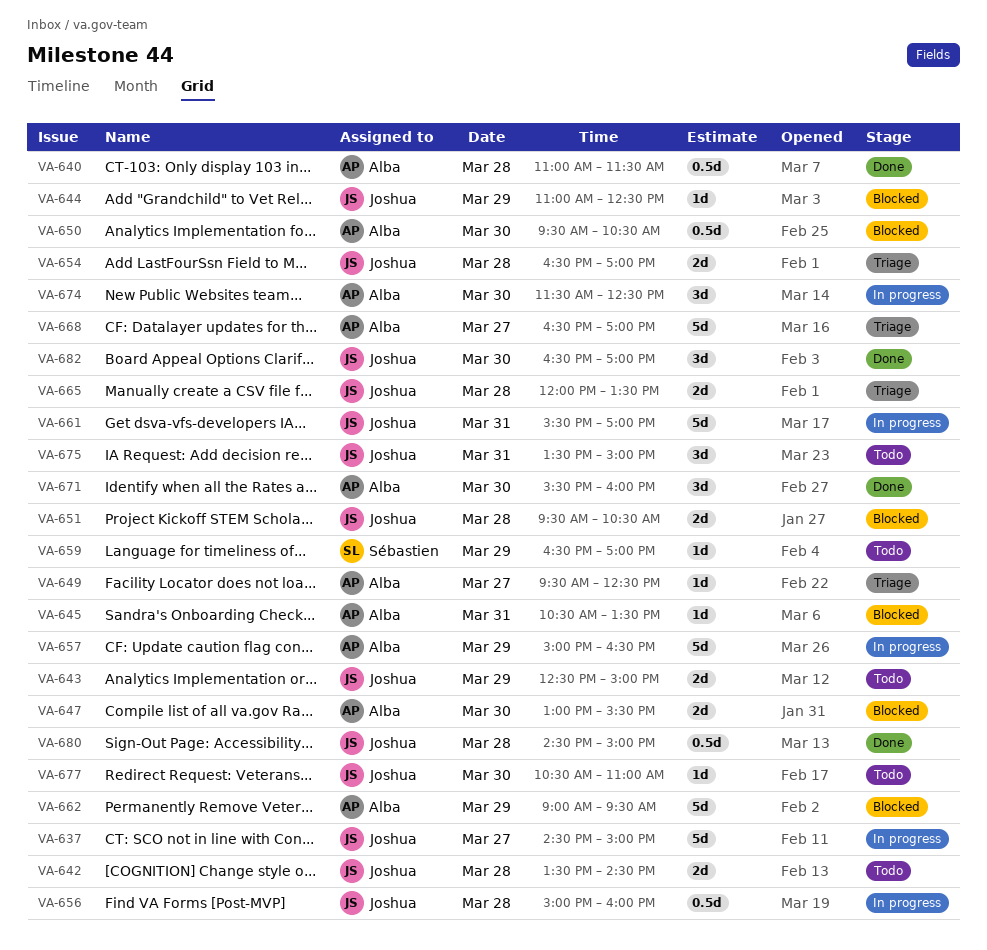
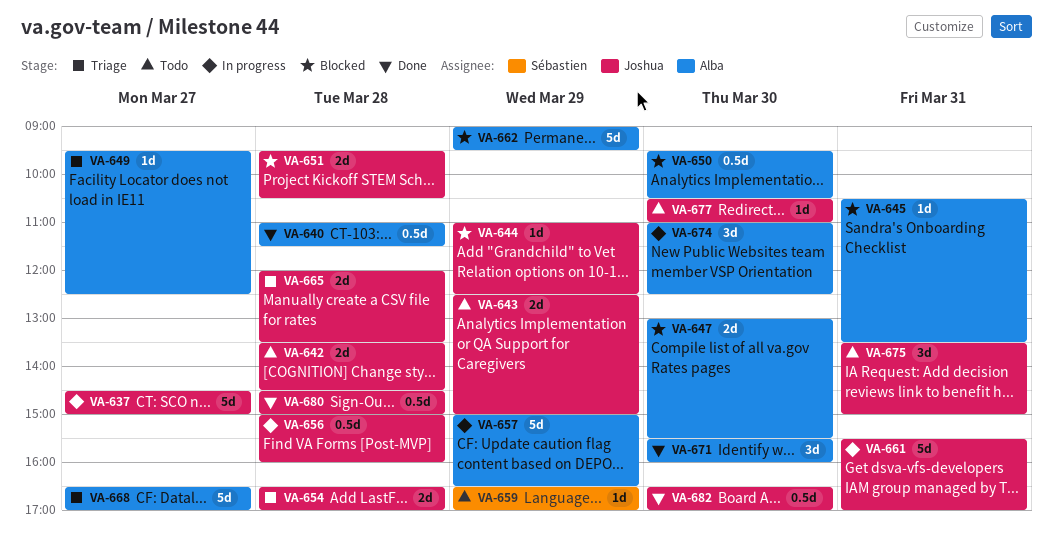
VA-674, begins: 11:30 -> 11:00
VA-682, estimate: 3d -> 0.5d

